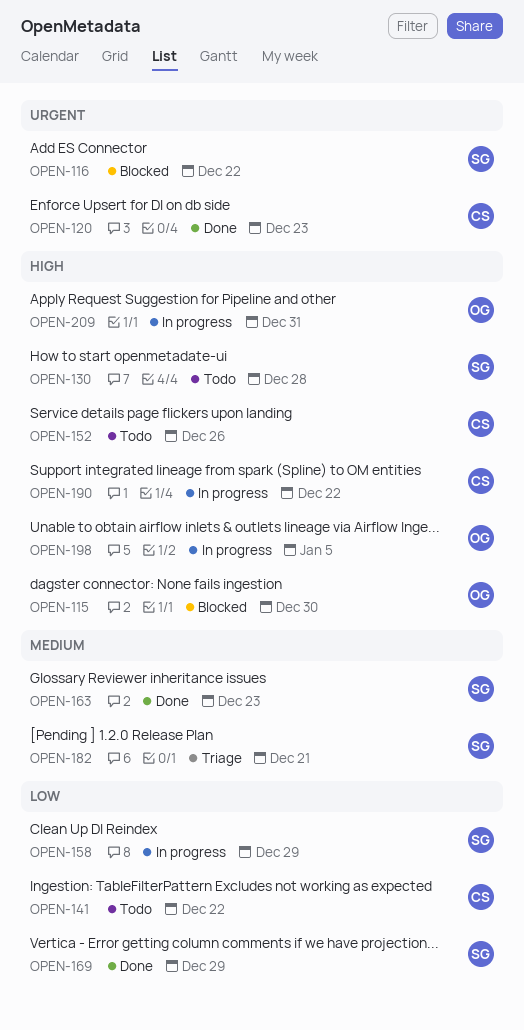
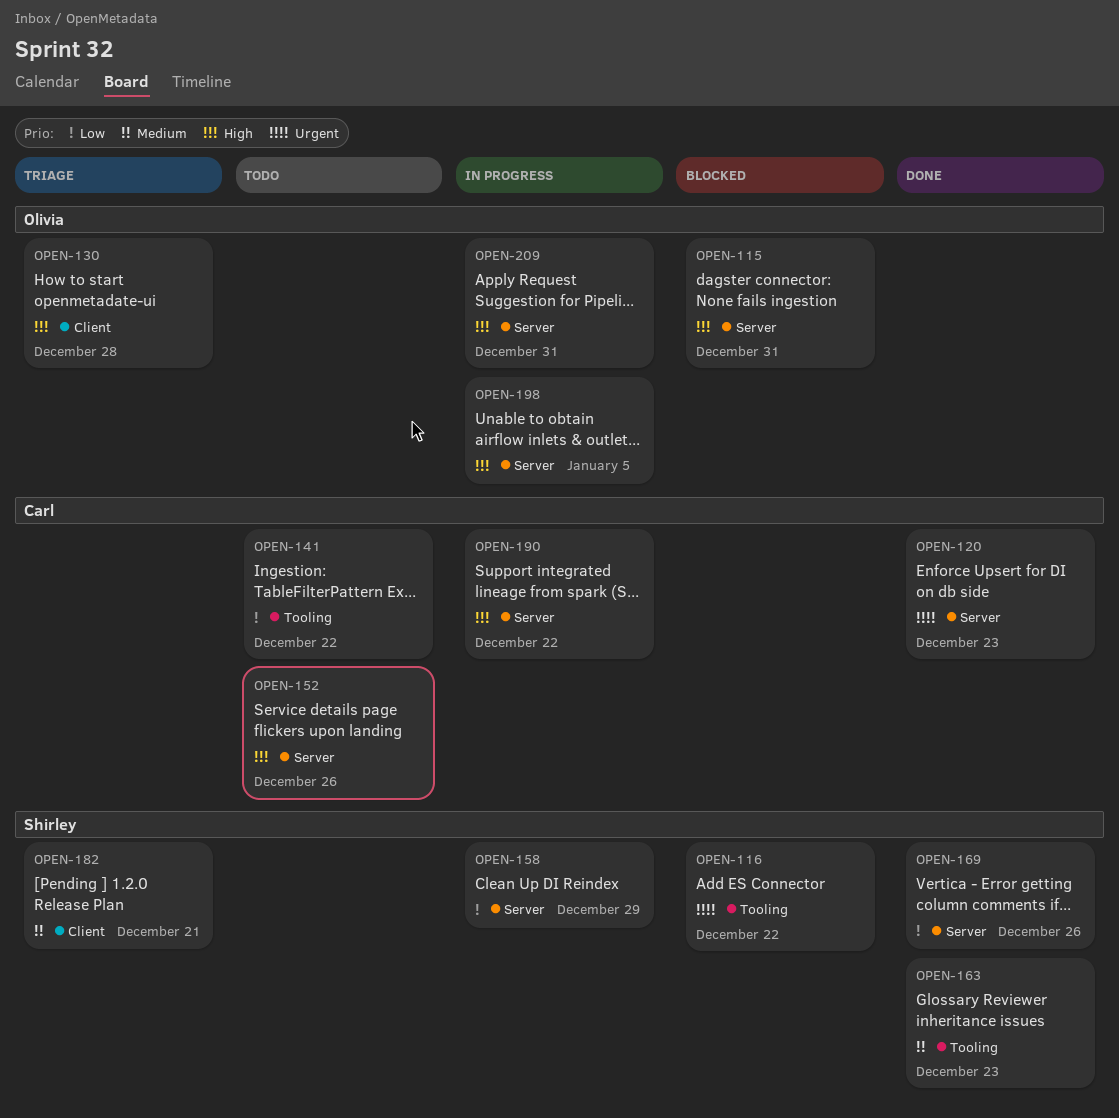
OPEN-115, due: Dec 30 -> Dec 31
OPEN-130, status: Todo -> Triage
OPEN-130, owner: Shirley -> Olivia
OPEN-169, due: Dec 29 -> Dec 26

